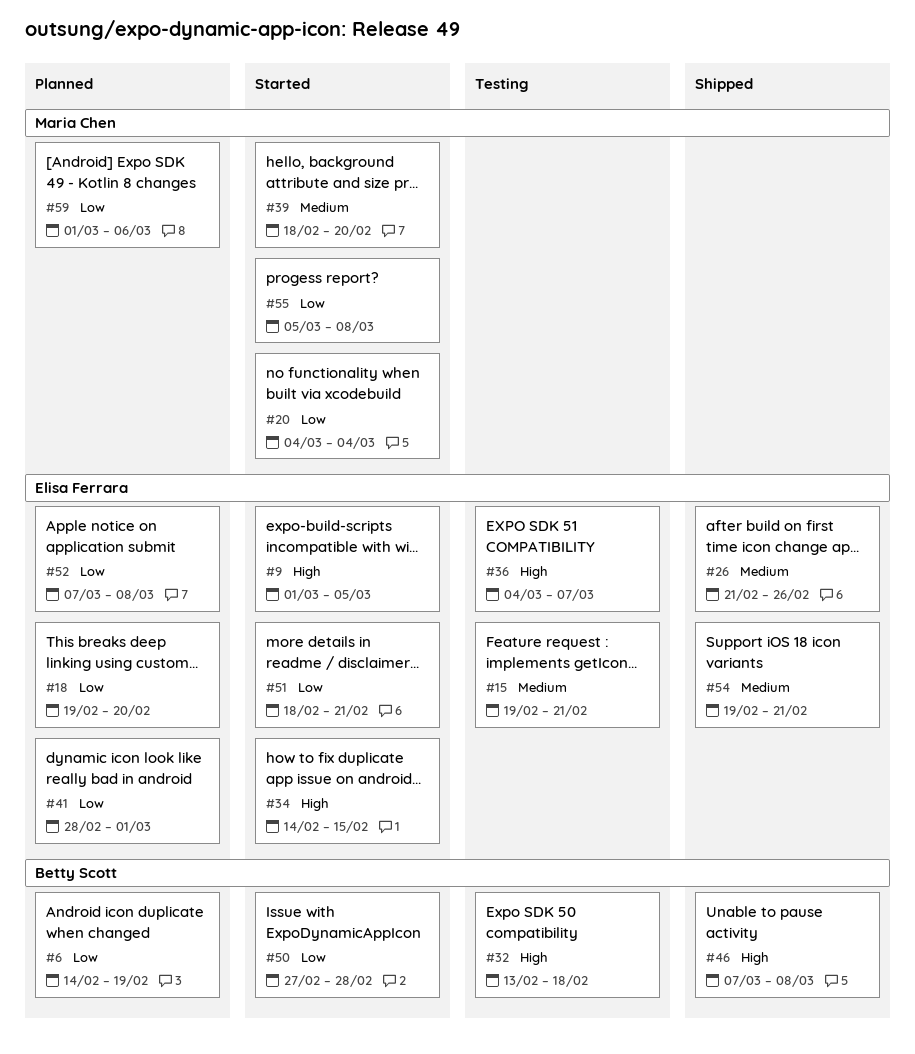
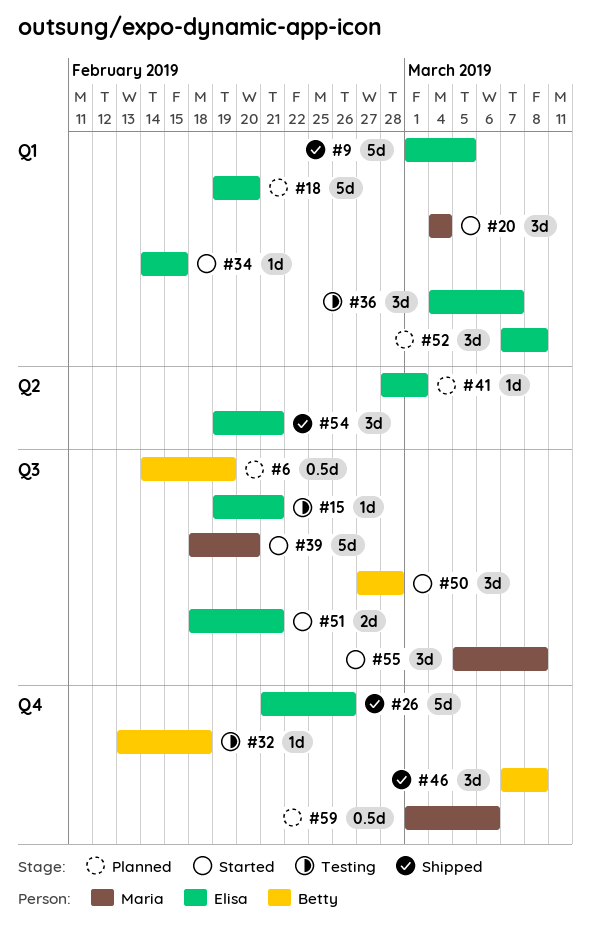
#9, status: Started -> Shipped

